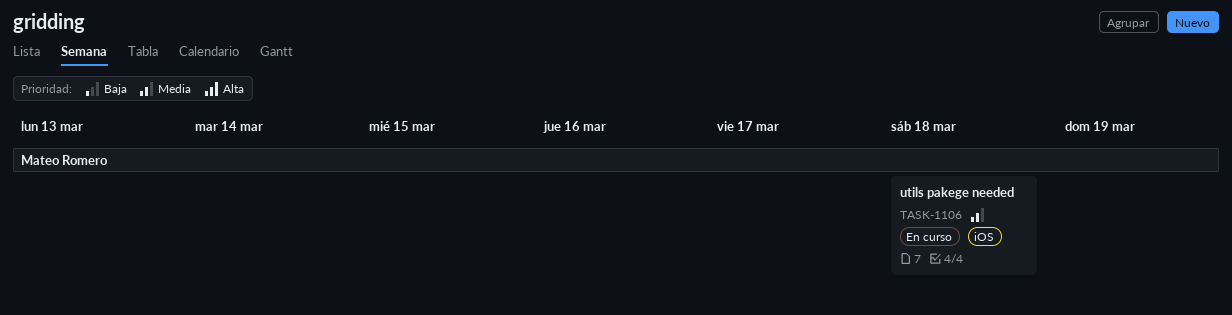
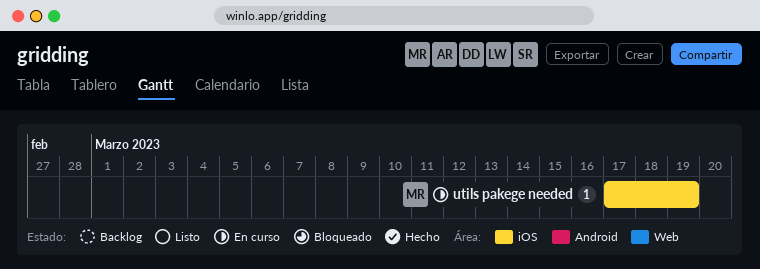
utils pakege needed, due: Mar 18 -> Mar 19

